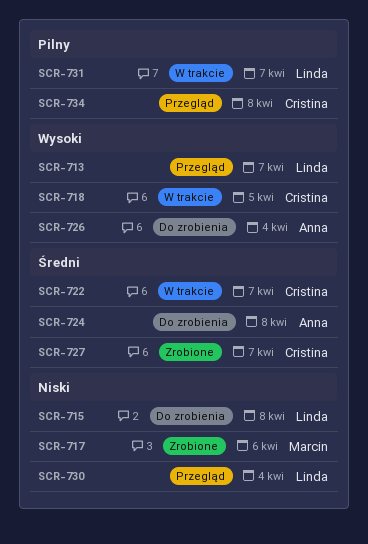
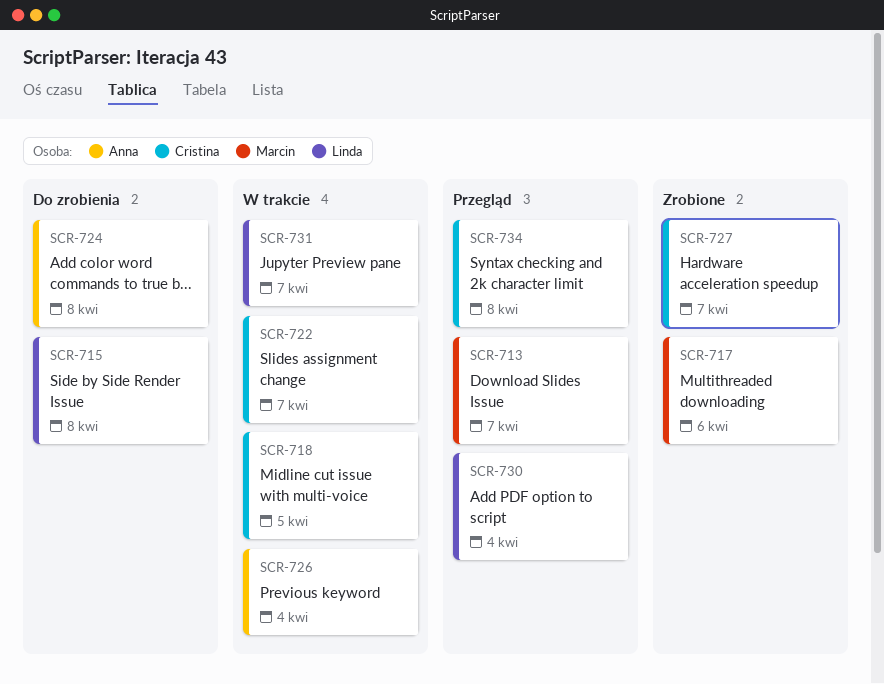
SCR-713, owner: Linda -> Marcin
SCR-726, status: Do zrobienia -> W trakcie

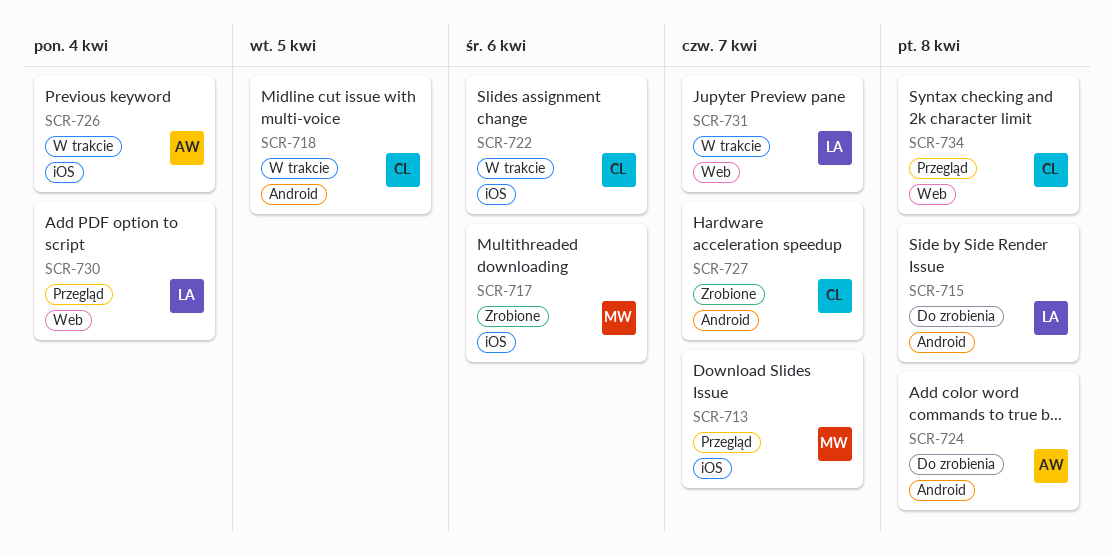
SCR-722, due: Apr 7 -> Apr 6

